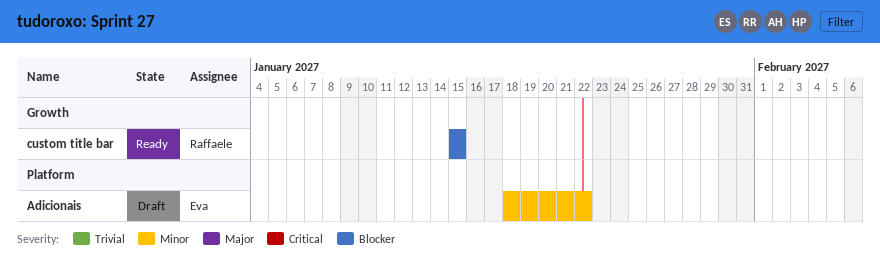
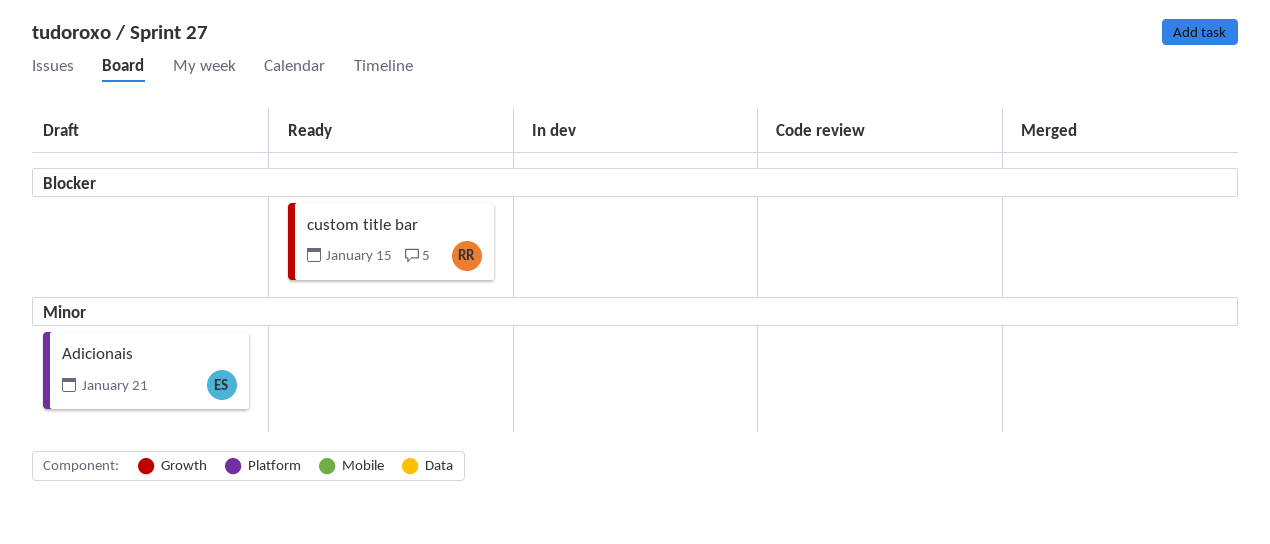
Adicionais, due: Jan 22 -> Jan 21

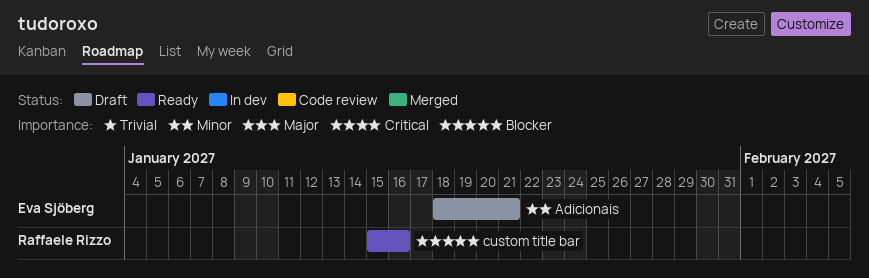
custom title bar, due: Jan 15 -> Jan 16

